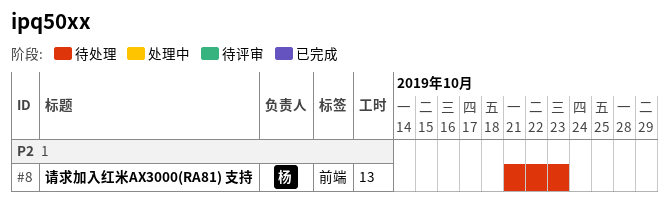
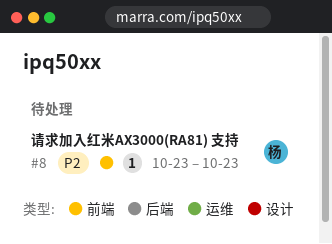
#8, estimate: 13 -> 1
#8, start: Oct 21 -> Oct 23

